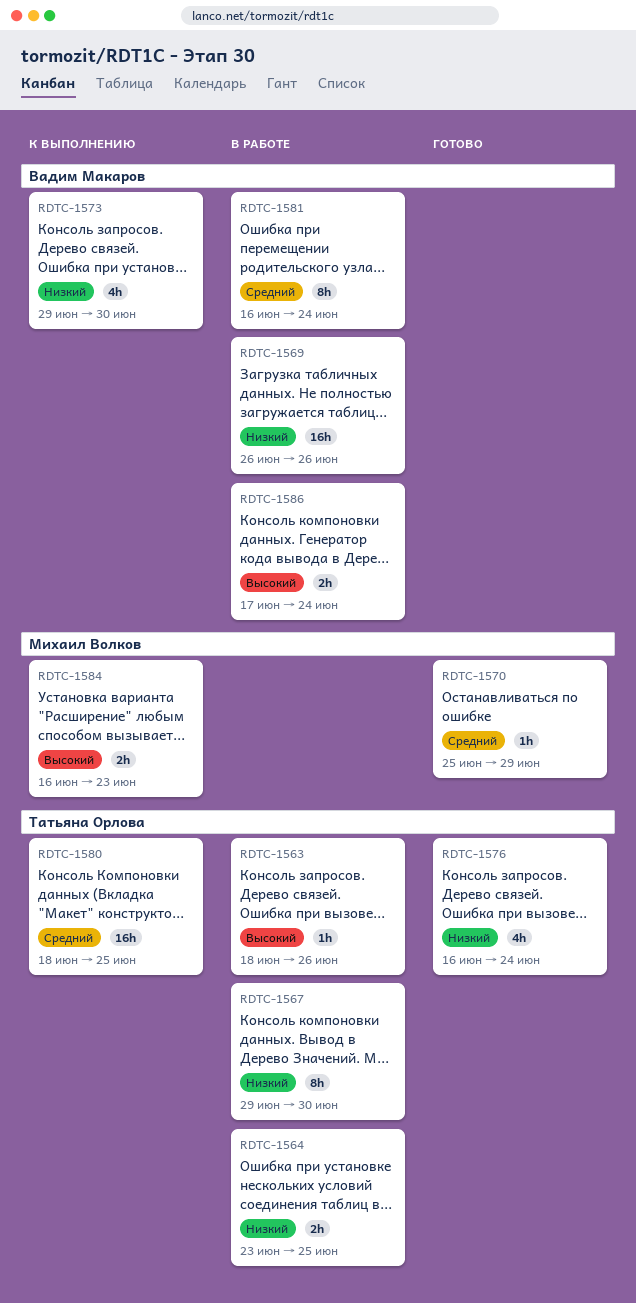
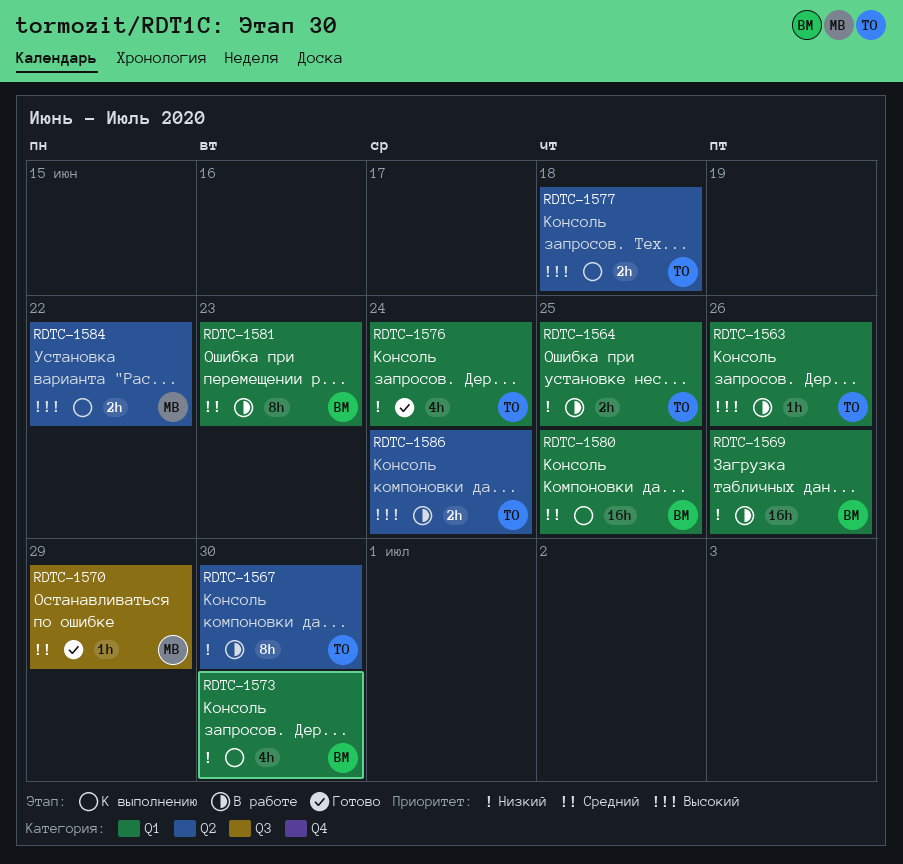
RDTC-1577: none -> present
RDTC-1580, owner: Татьяна Орлова -> Вадим Макаров
RDTC-1581, due: Jun 24 -> Jun 23
RDTC-1584, due: Jun 23 -> Jun 22
RDTC-1586, owner: Вадим Макаров -> Татьяна Орлова

